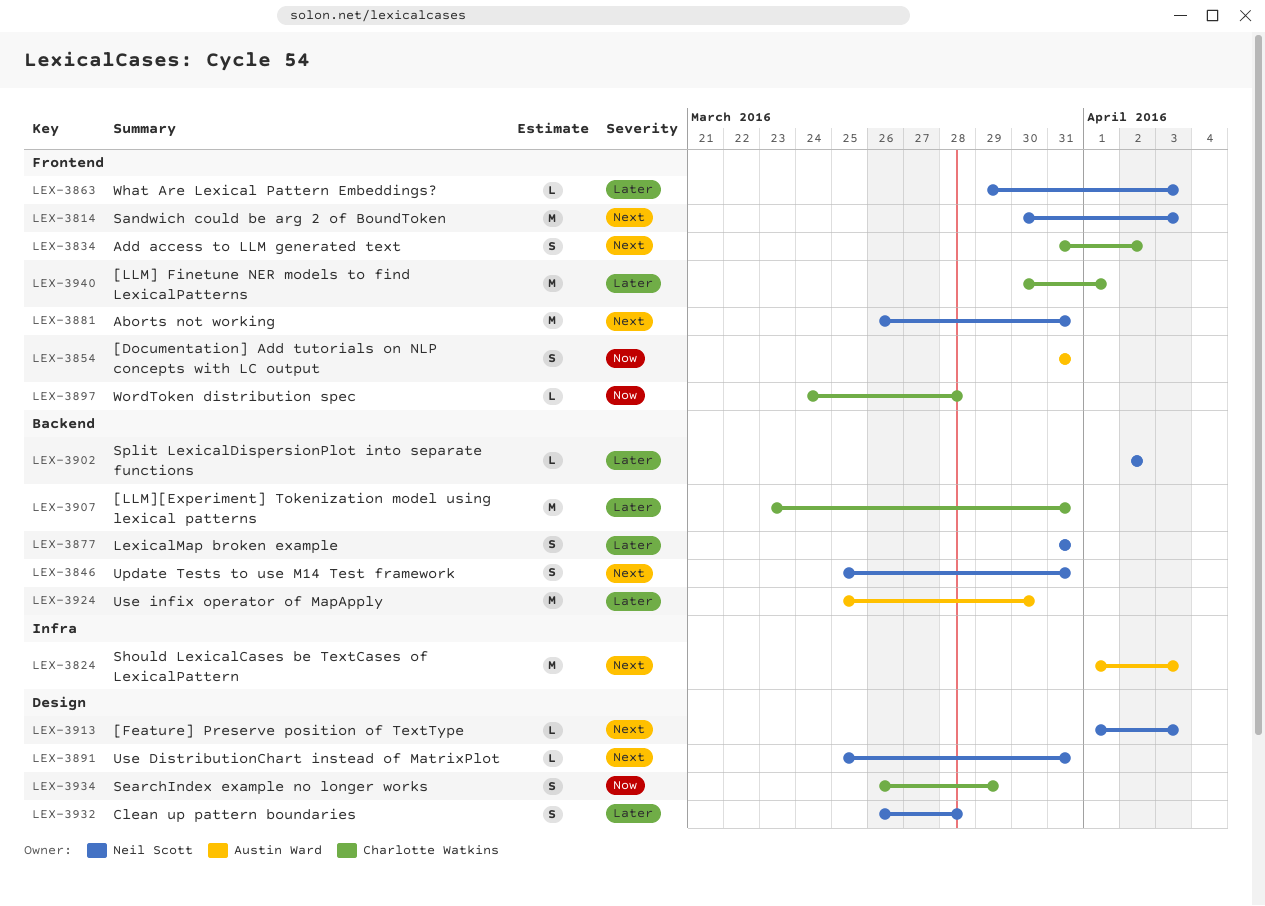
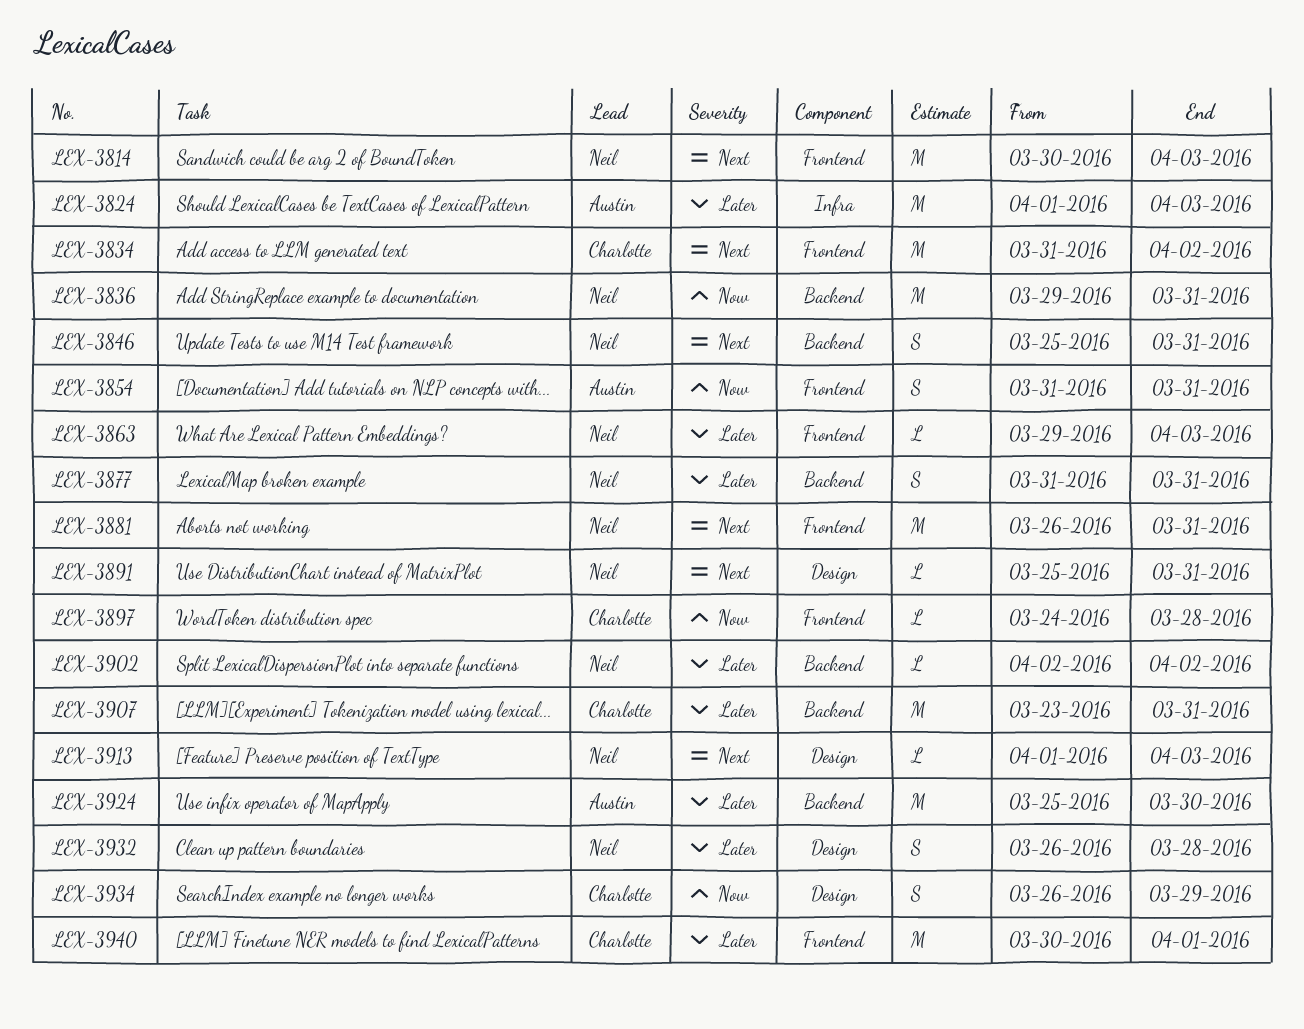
LEX-3824, priority: Next -> Later
LEX-3834, estimate: S -> M
LEX-3836: none -> present

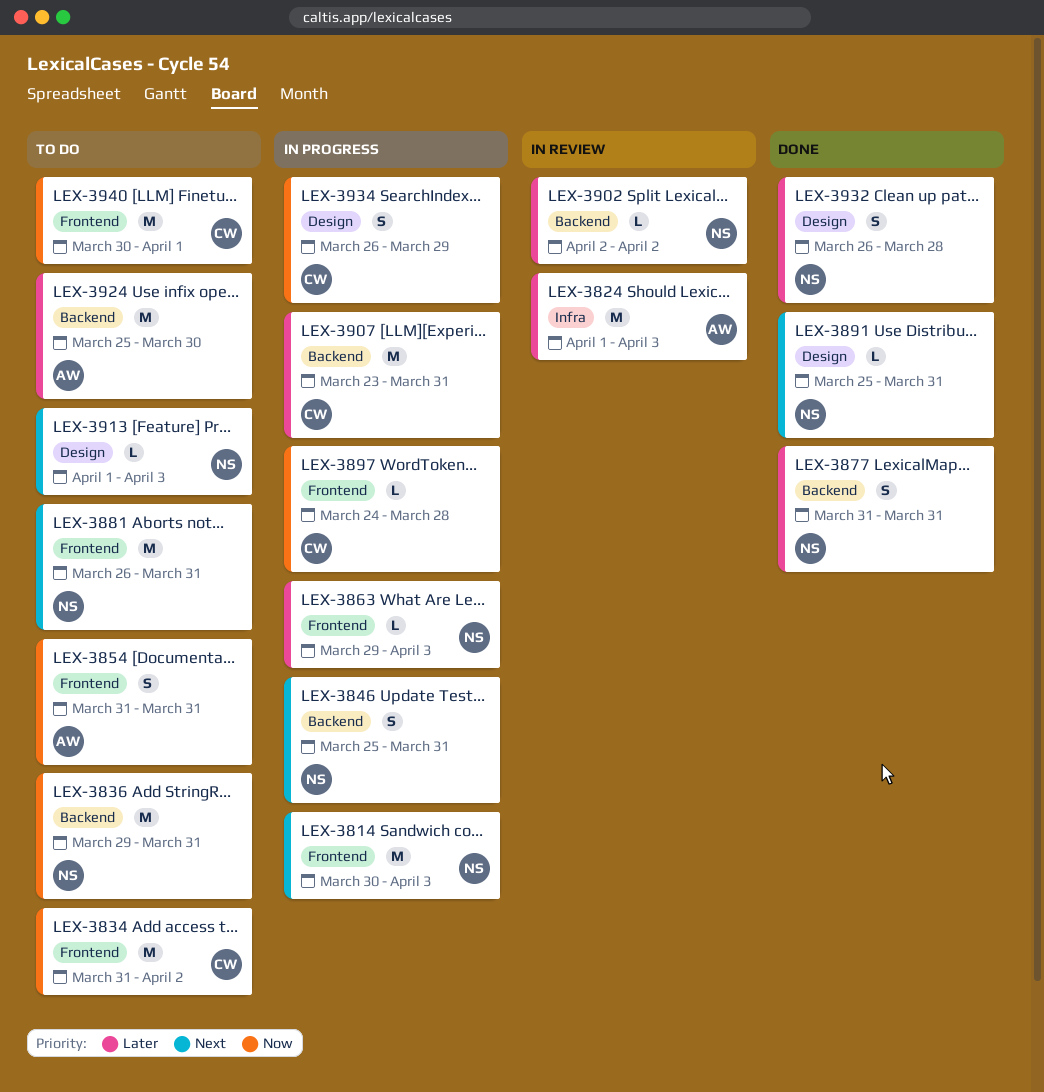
LEX-3834, priority: Next -> Now
LEX-3940, priority: Later -> Now

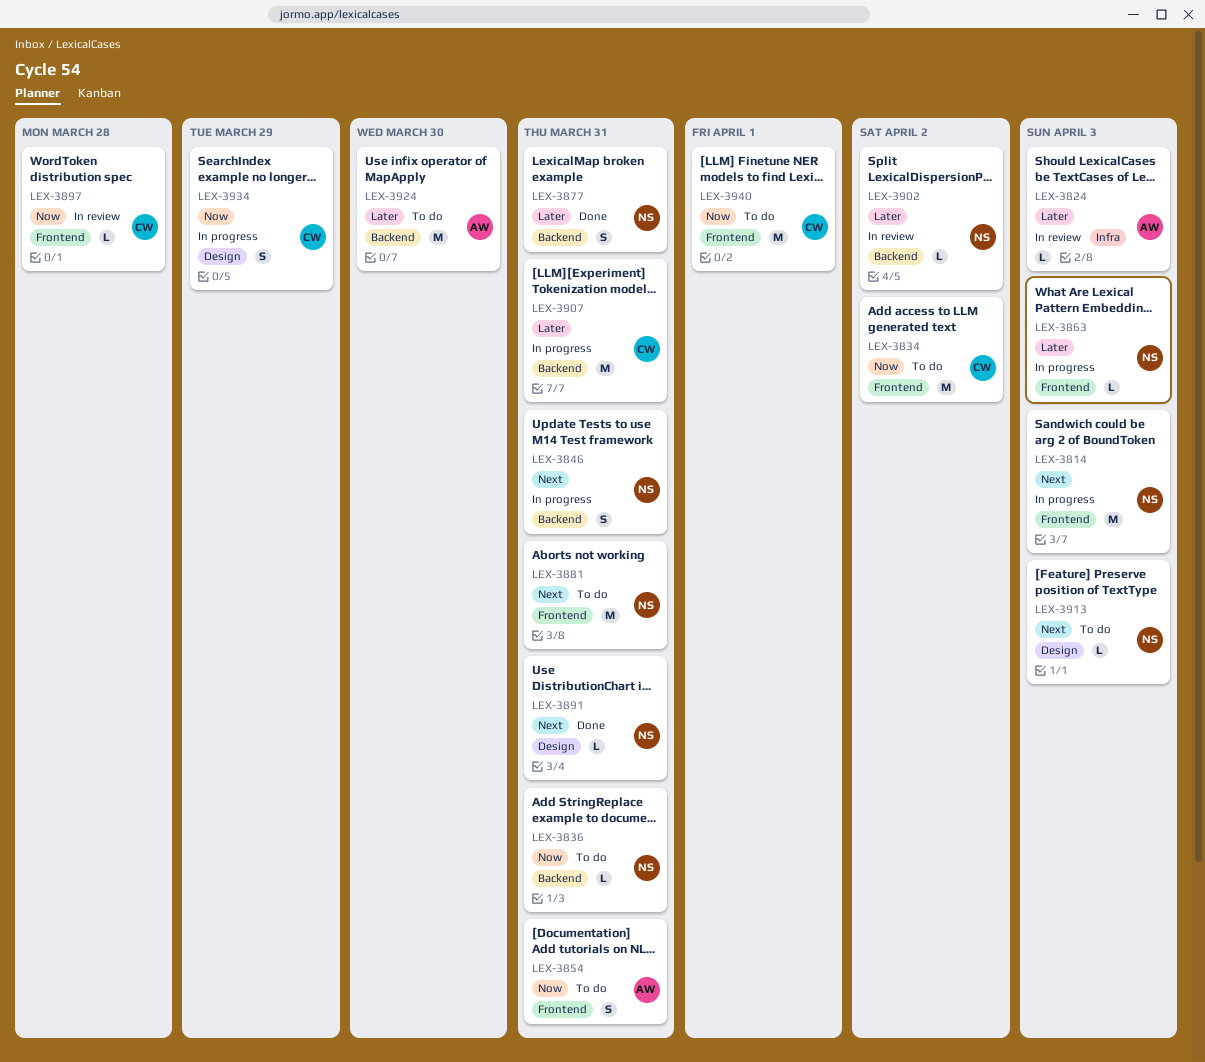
LEX-3824, estimate: M -> L
LEX-3836, estimate: M -> L
LEX-3897, status: In progress -> In review
LEX-3932: present -> none

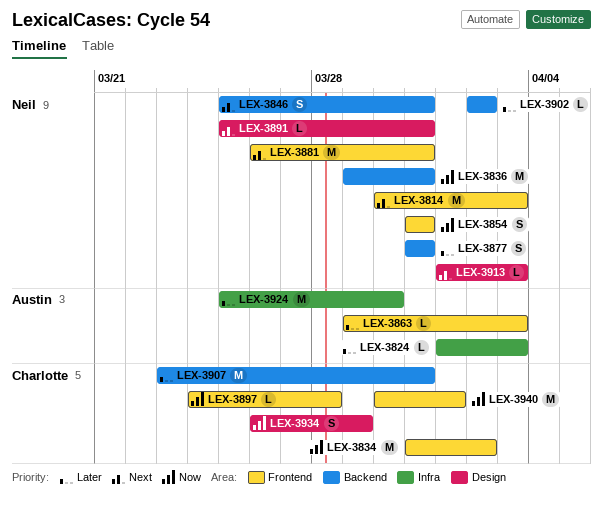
LEX-3836, estimate: L -> M
LEX-3854, owner: Austin -> Neil
LEX-3863, owner: Neil -> Austin
LEX-3924, label: Backend -> Infra

